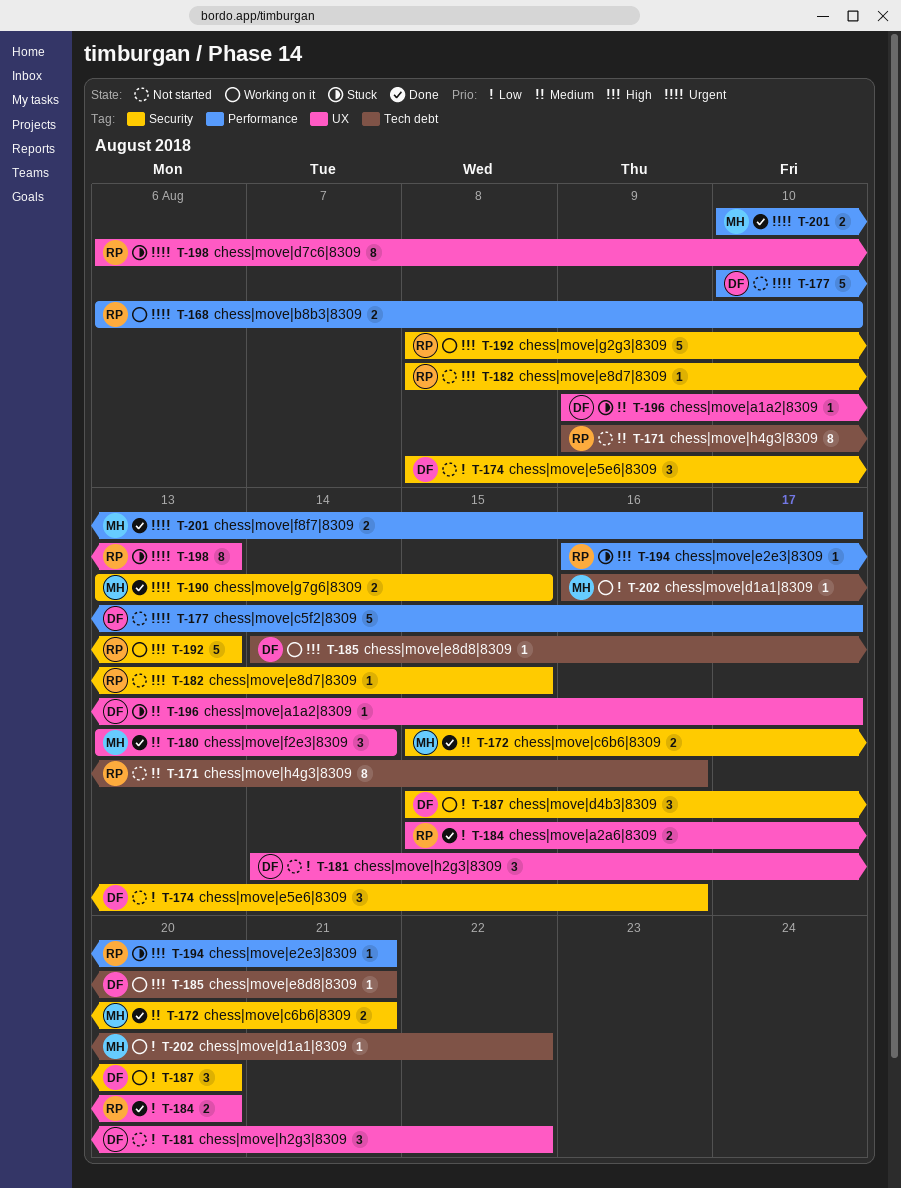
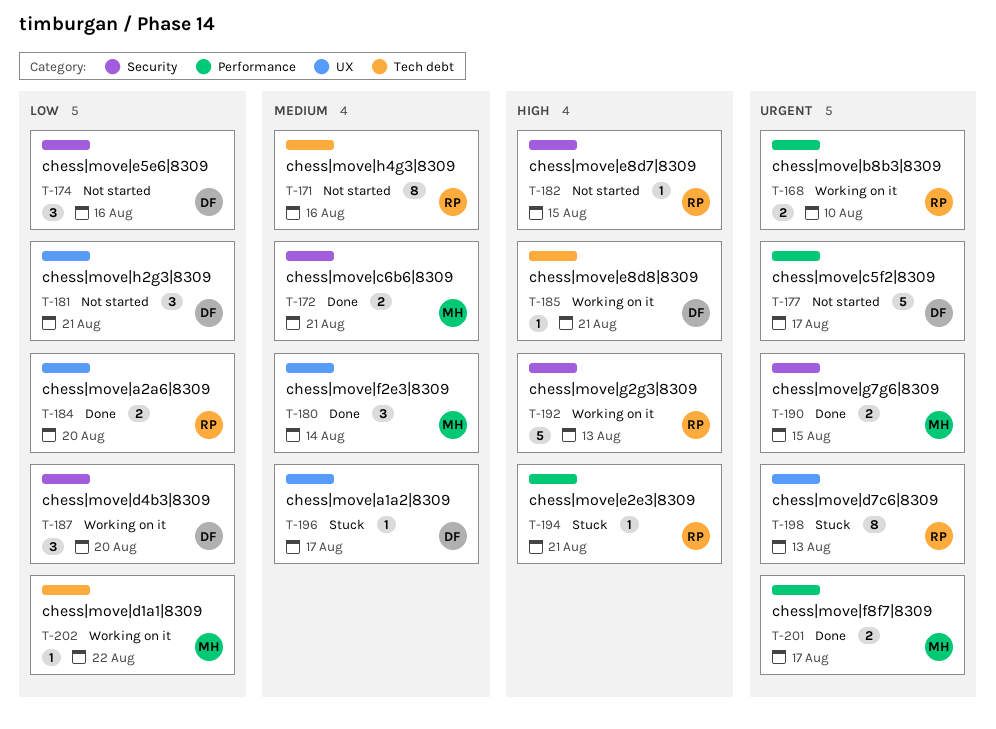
T-181, due: Aug 22 -> Aug 21

